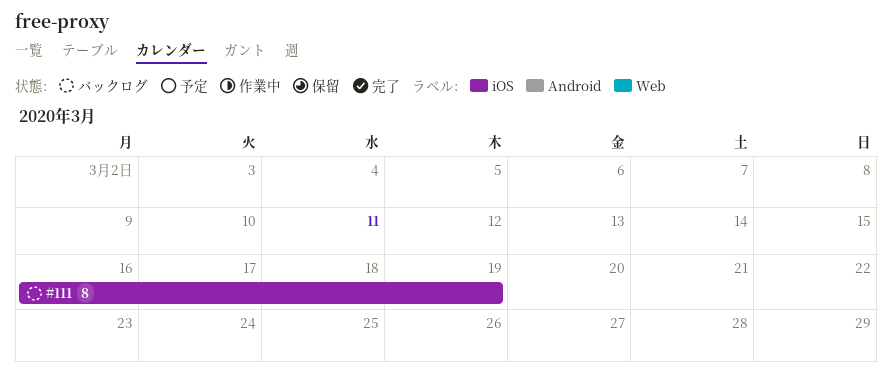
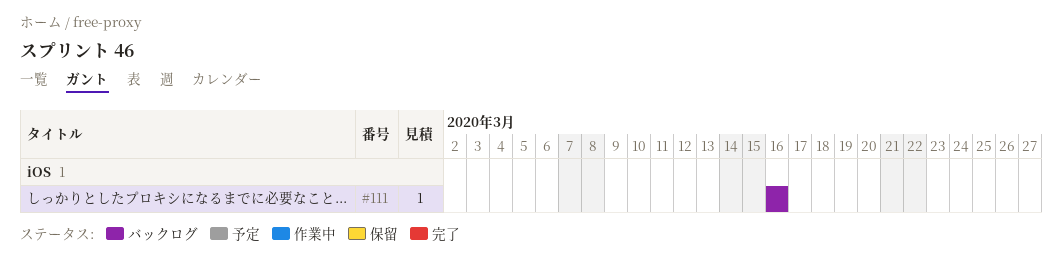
#111, estimate: 8 -> 1
#111, due: Mar 19 -> Mar 16

